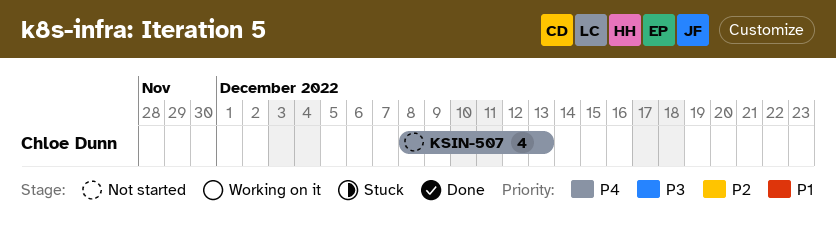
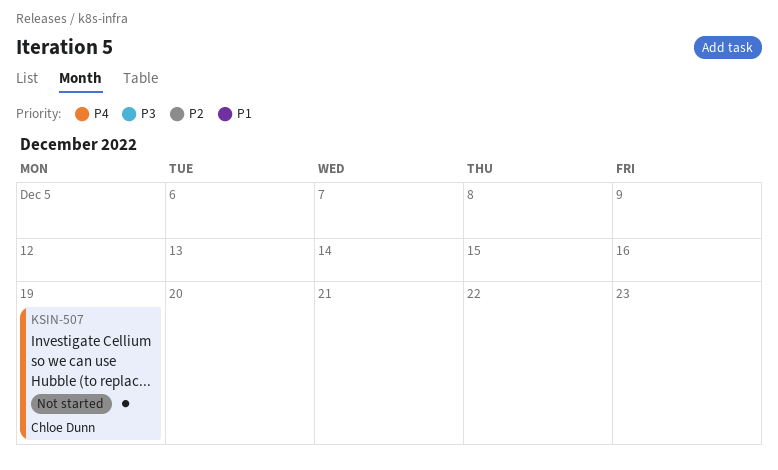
KSIN-507, estimate: 4 -> 1
KSIN-507, due: Dec 13 -> Dec 19

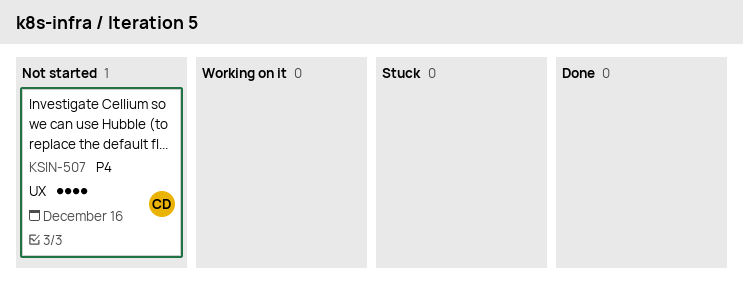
KSIN-507, estimate: 1 -> 4
KSIN-507, due: Dec 19 -> Dec 16

